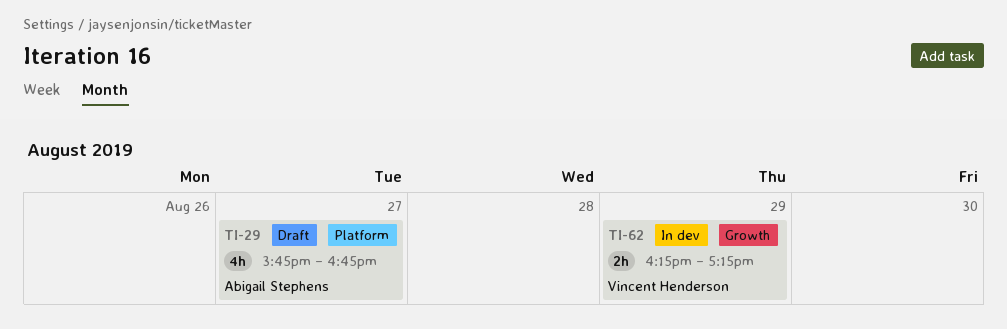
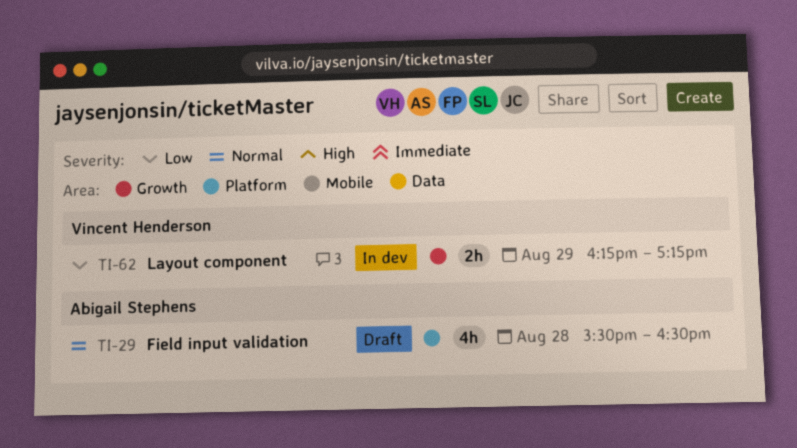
TI-29, day: Aug 27 -> Aug 28
TI-29, begins: 15:45 -> 15:30
TI-29, ends: 16:45 -> 16:30

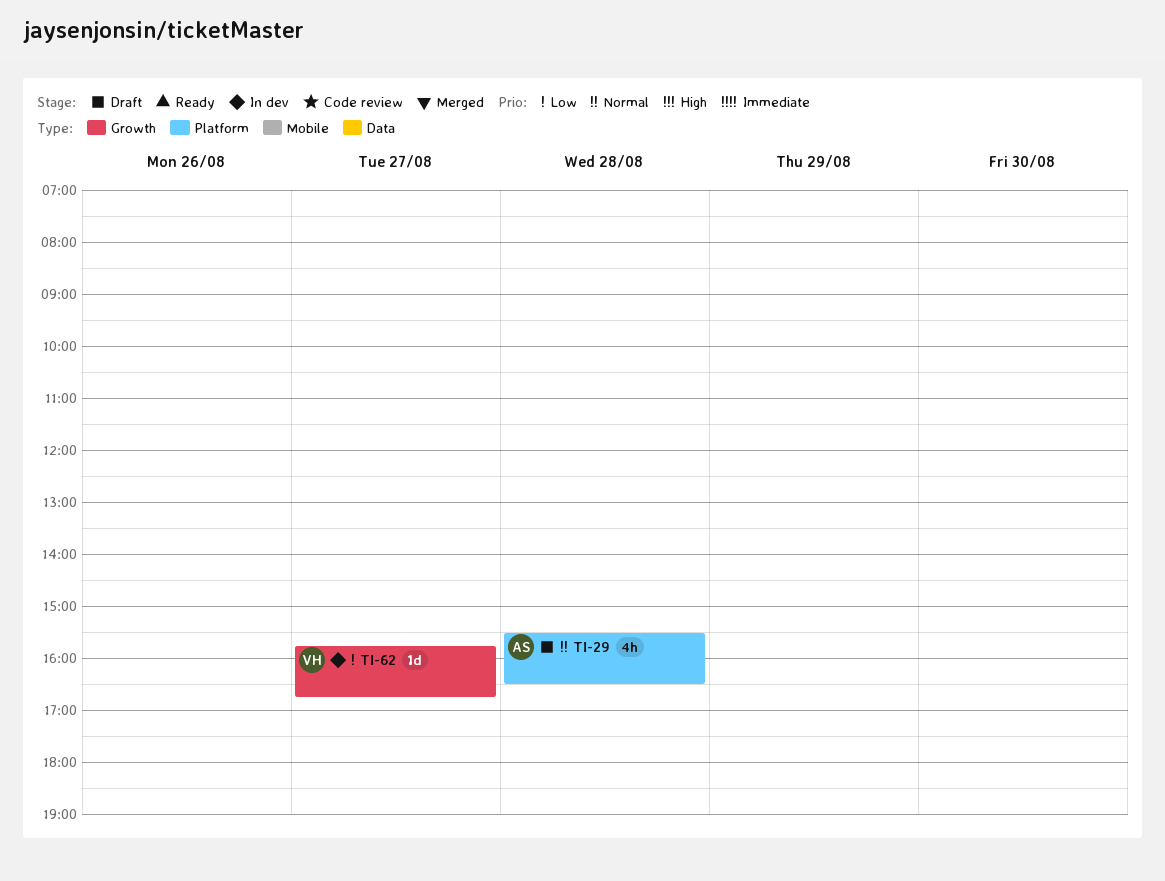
TI-62, estimate: 2h -> 1d
TI-62, day: Aug 29 -> Aug 27
TI-62, begins: 16:15 -> 15:45
TI-62, ends: 17:15 -> 16:45

